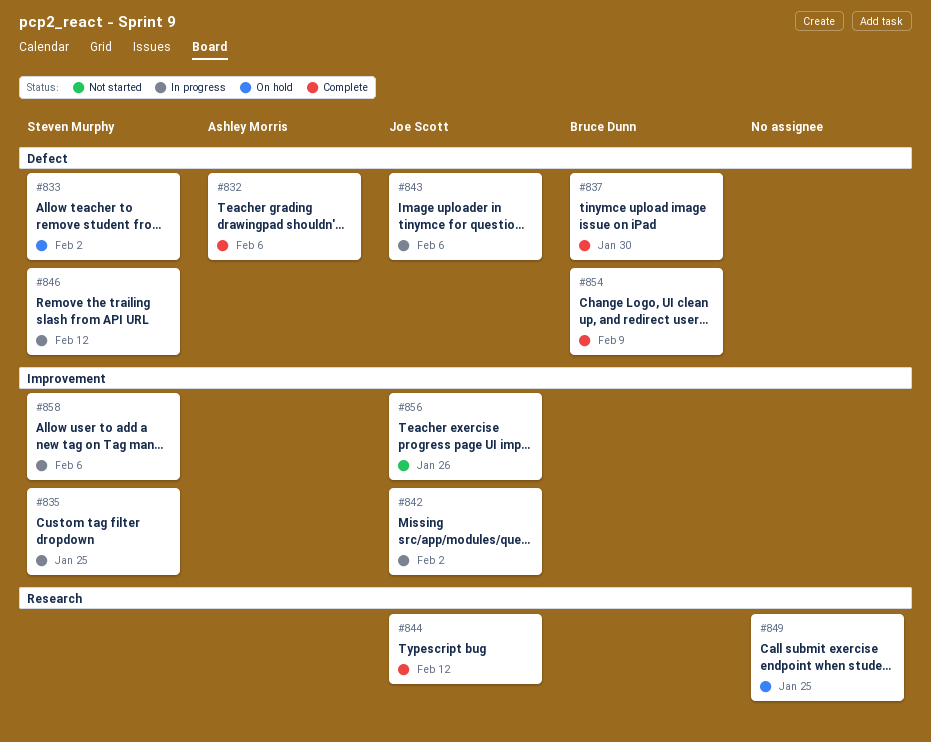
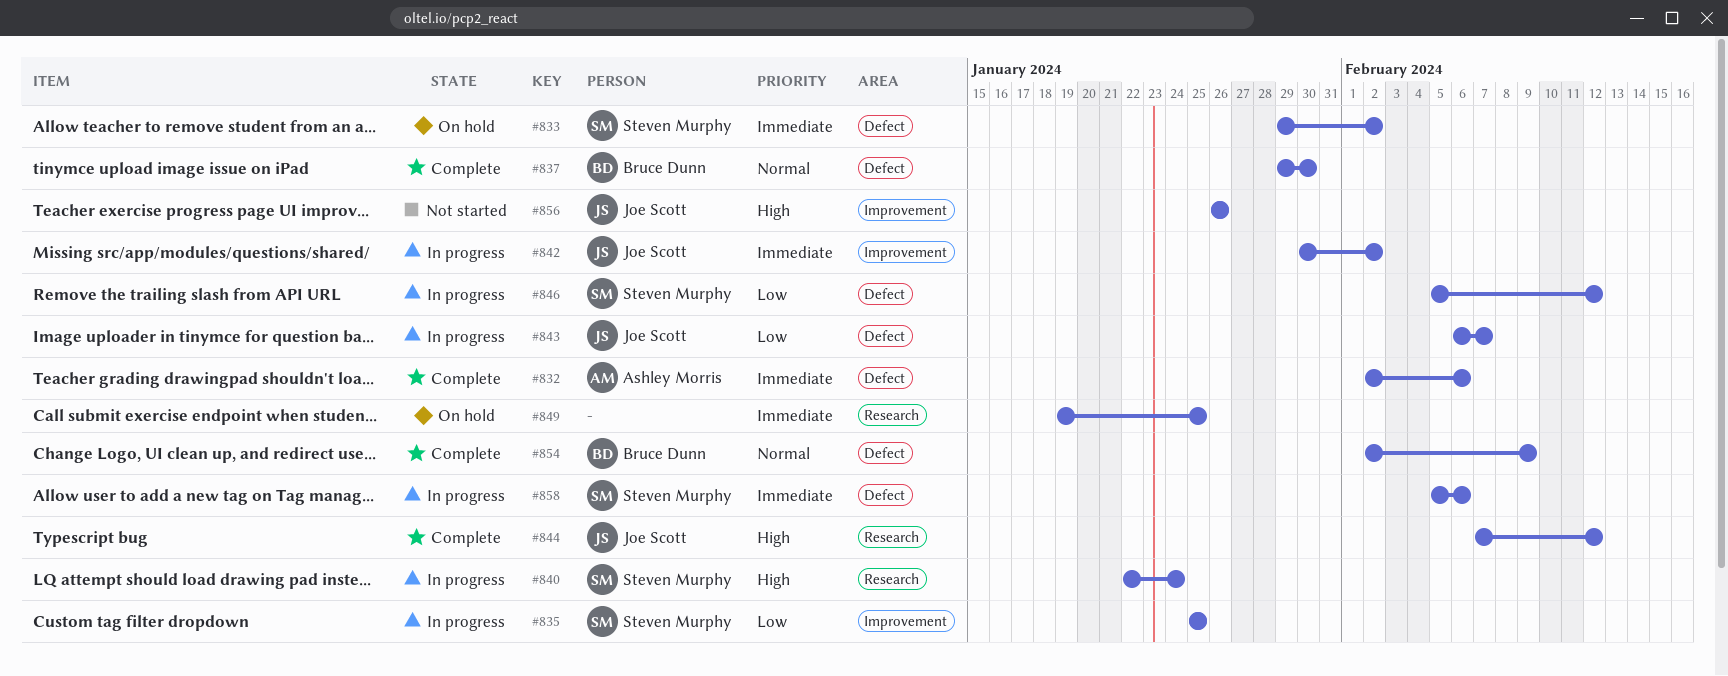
#840: none -> present
#843, due: Feb 6 -> Feb 7
#858, label: Improvement -> Defect

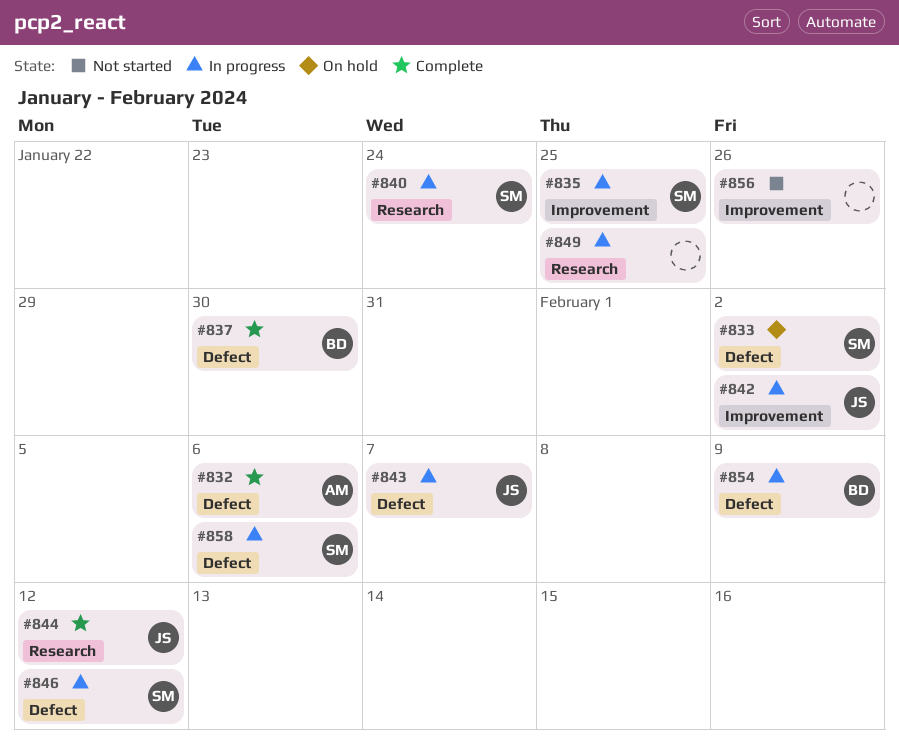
#849, status: On hold -> In progress
#854, status: Complete -> In progress
#856, owner: Joe Scott -> none

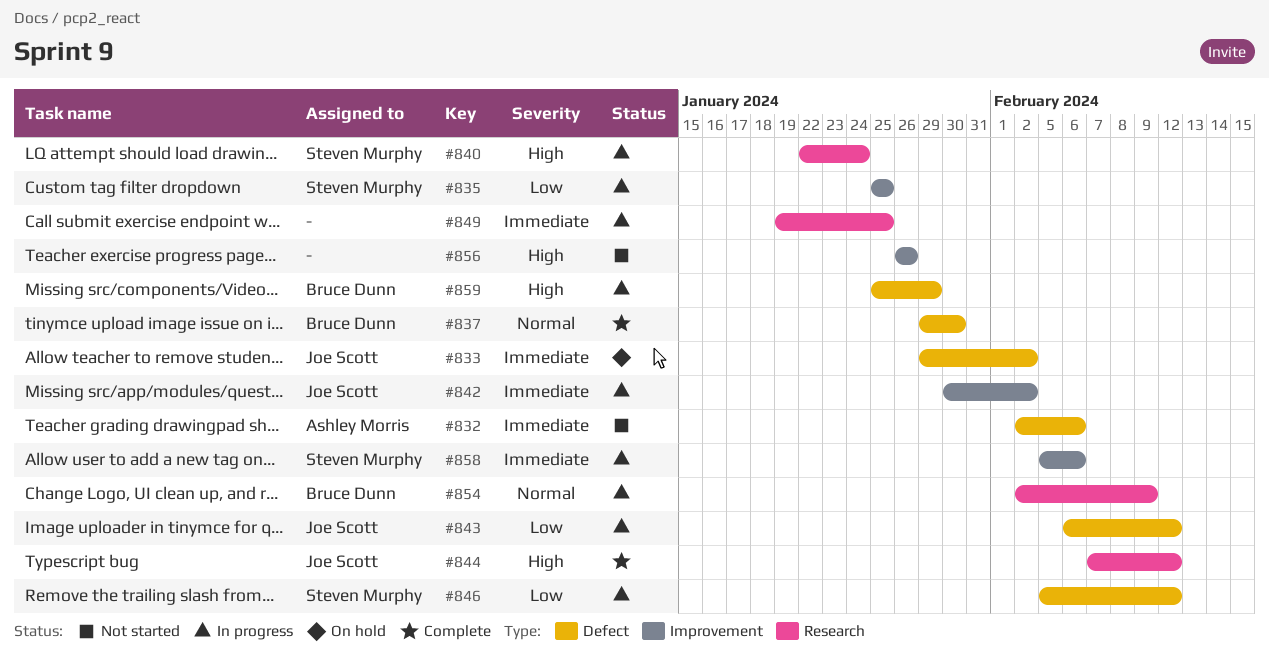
#832, status: Complete -> Not started
#833, owner: Steven Murphy -> Joe Scott
#843, due: Feb 7 -> Feb 12
#854, label: Defect -> Research
#858, label: Defect -> Improvement
#859: none -> present

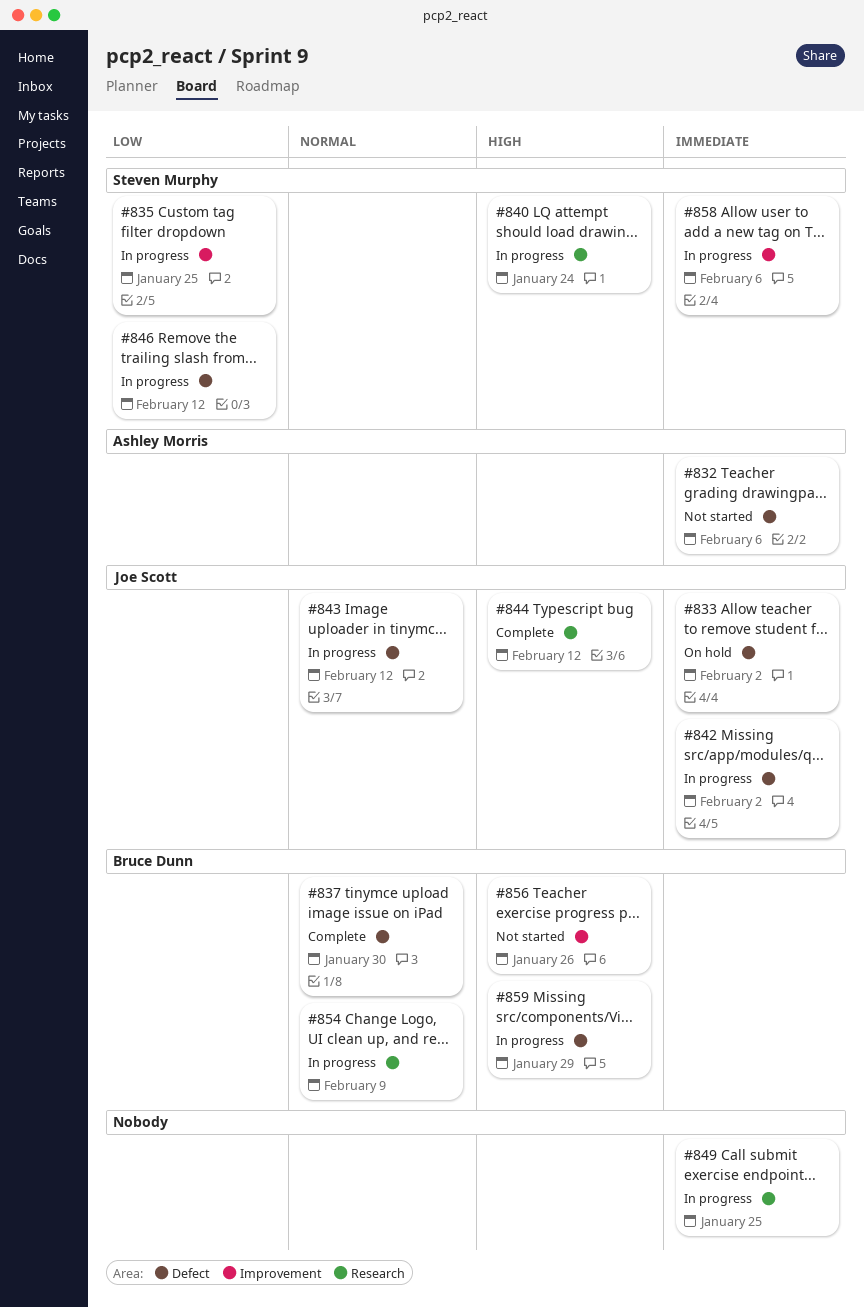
#842, label: Improvement -> Defect
#843, priority: Low -> Normal
#856, owner: none -> Bruce Dunn

